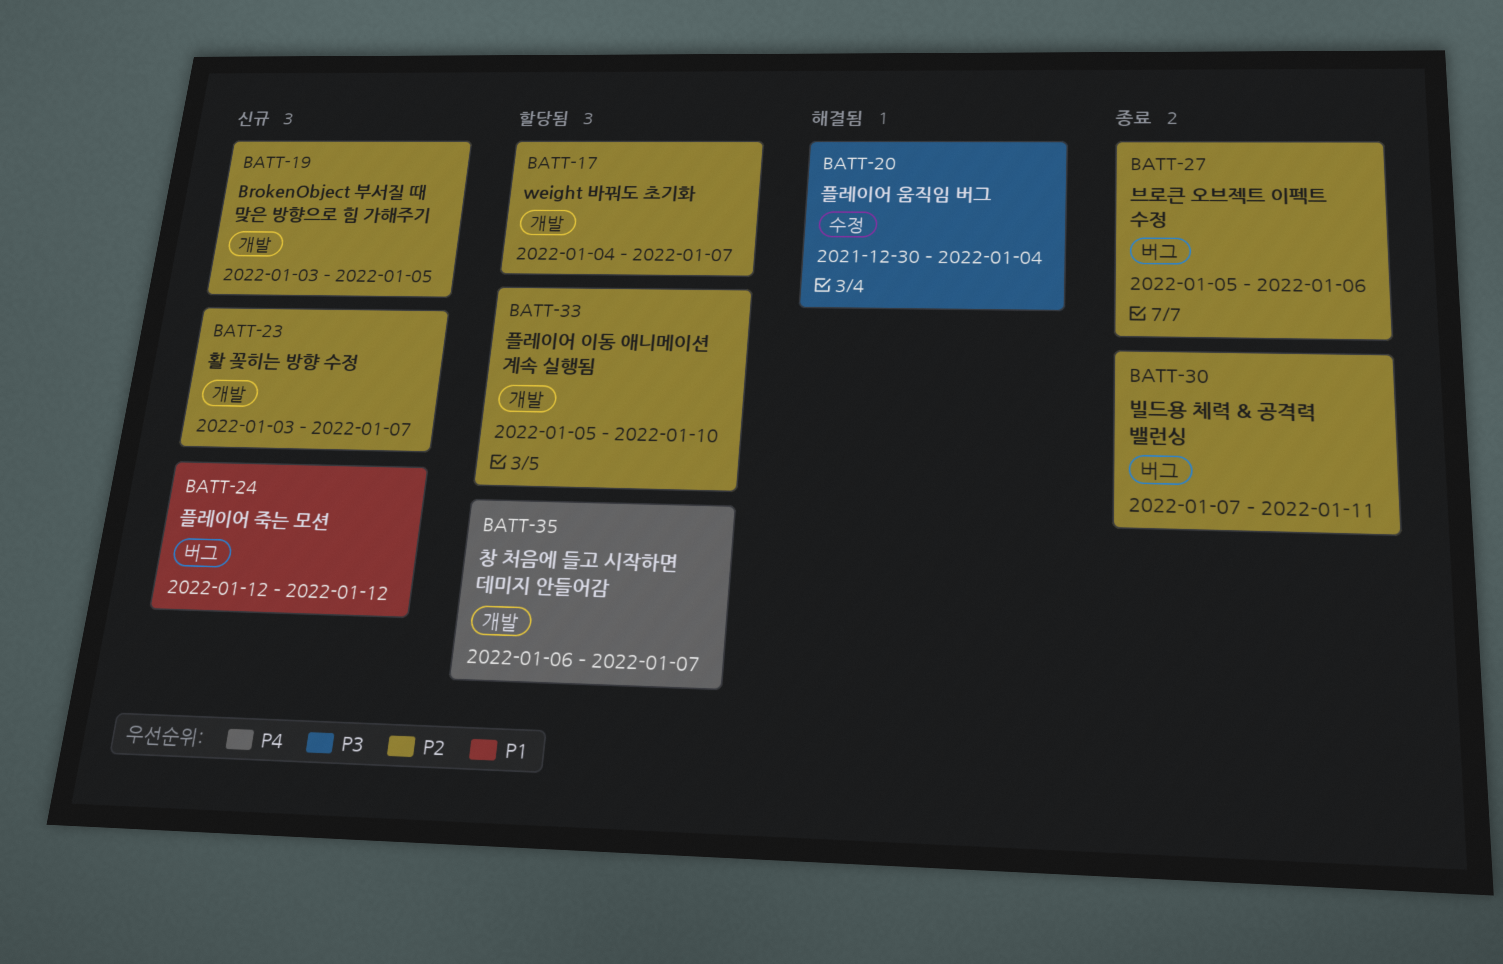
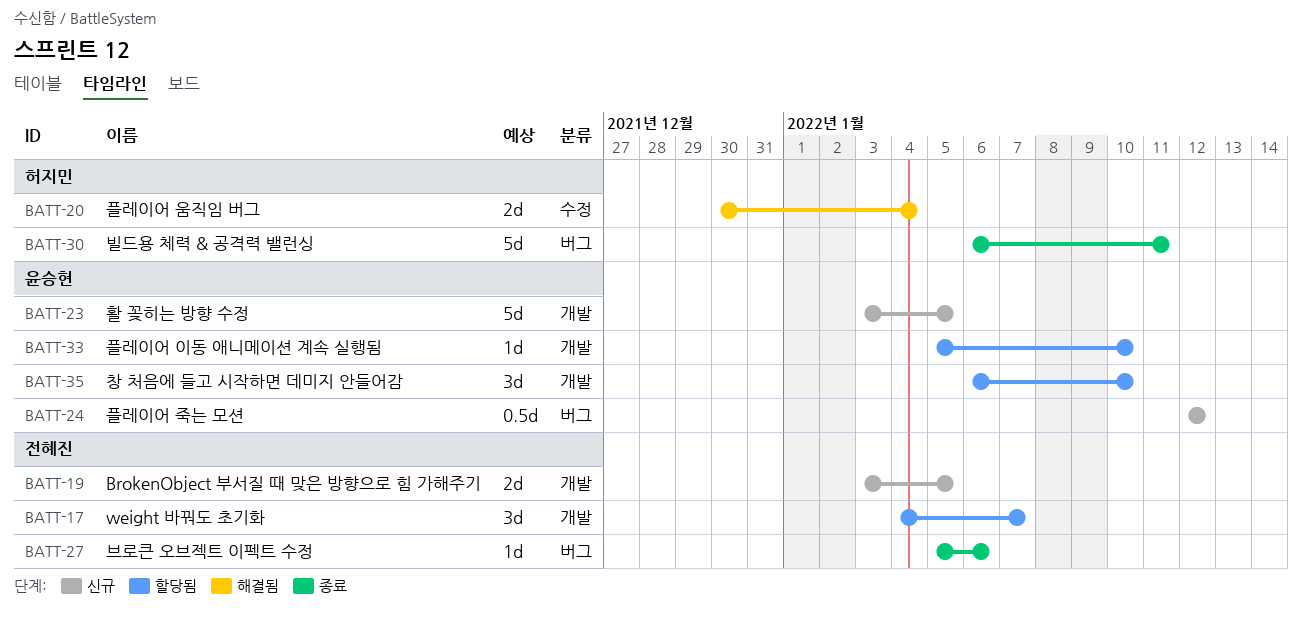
BATT-23, due: Jan 7 -> Jan 5
BATT-30, start: Jan 7 -> Jan 6
BATT-35, due: Jan 7 -> Jan 10

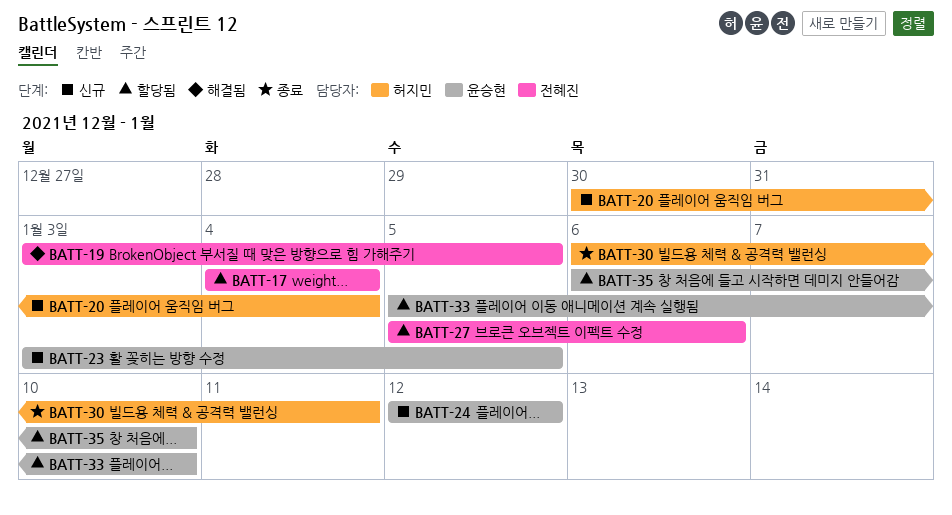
BATT-17, due: Jan 7 -> Jan 4
BATT-19, status: 신규 -> 해결됨
BATT-20, status: 해결됨 -> 신규
BATT-27, status: 종료 -> 할당됨

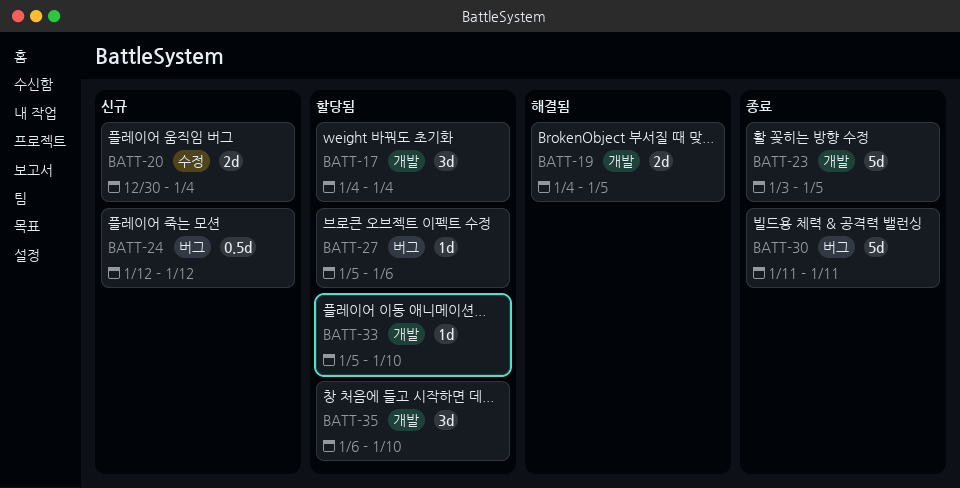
BATT-19, start: Jan 3 -> Jan 4
BATT-23, status: 신규 -> 종료
BATT-30, start: Jan 6 -> Jan 11

